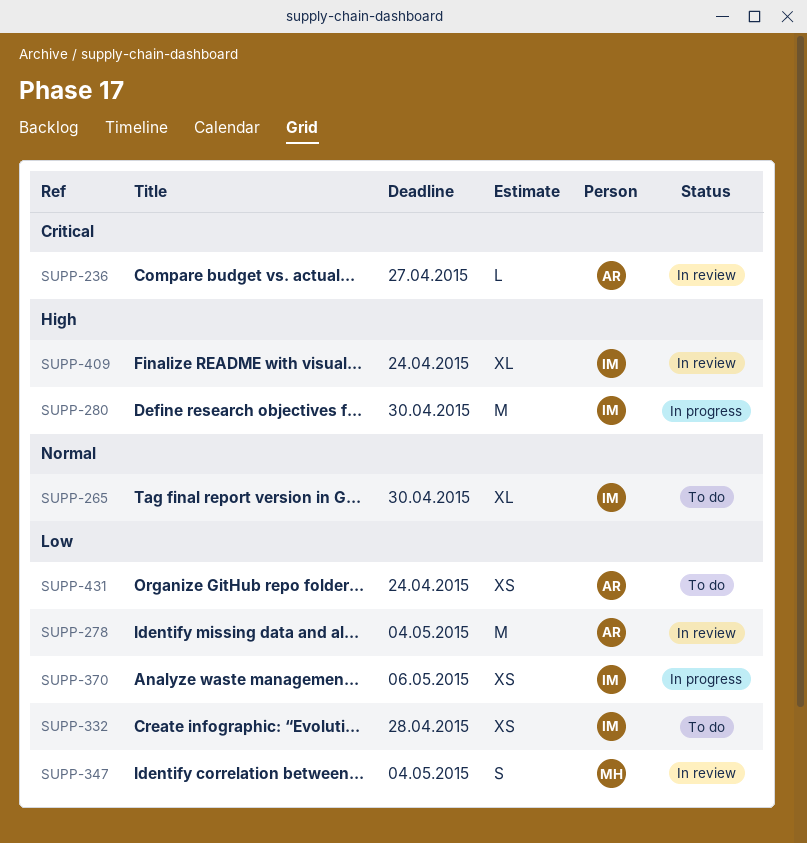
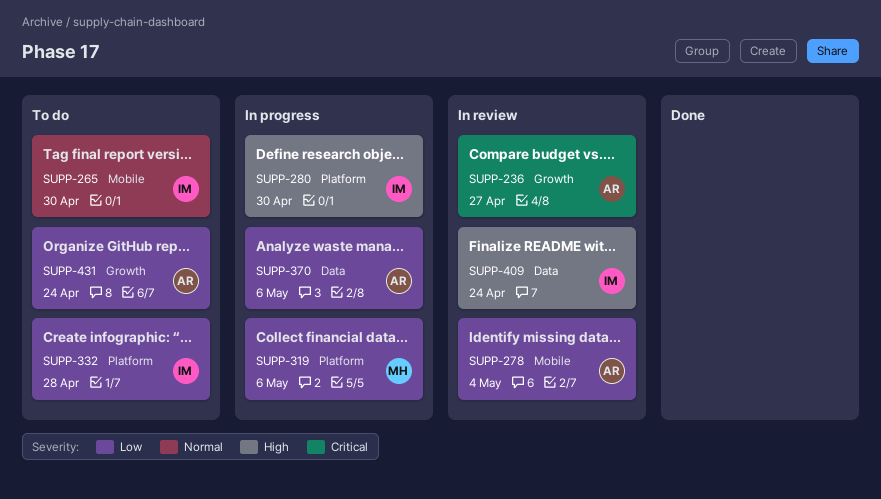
SUPP-319: none -> present
SUPP-347: present -> none
SUPP-370, owner: IM -> AR

